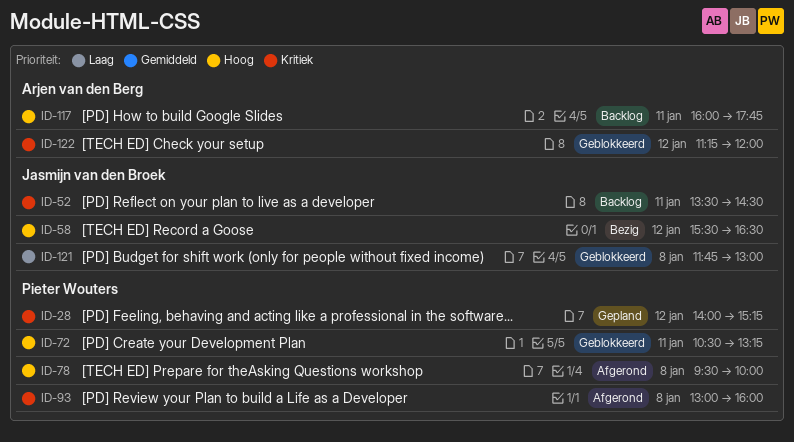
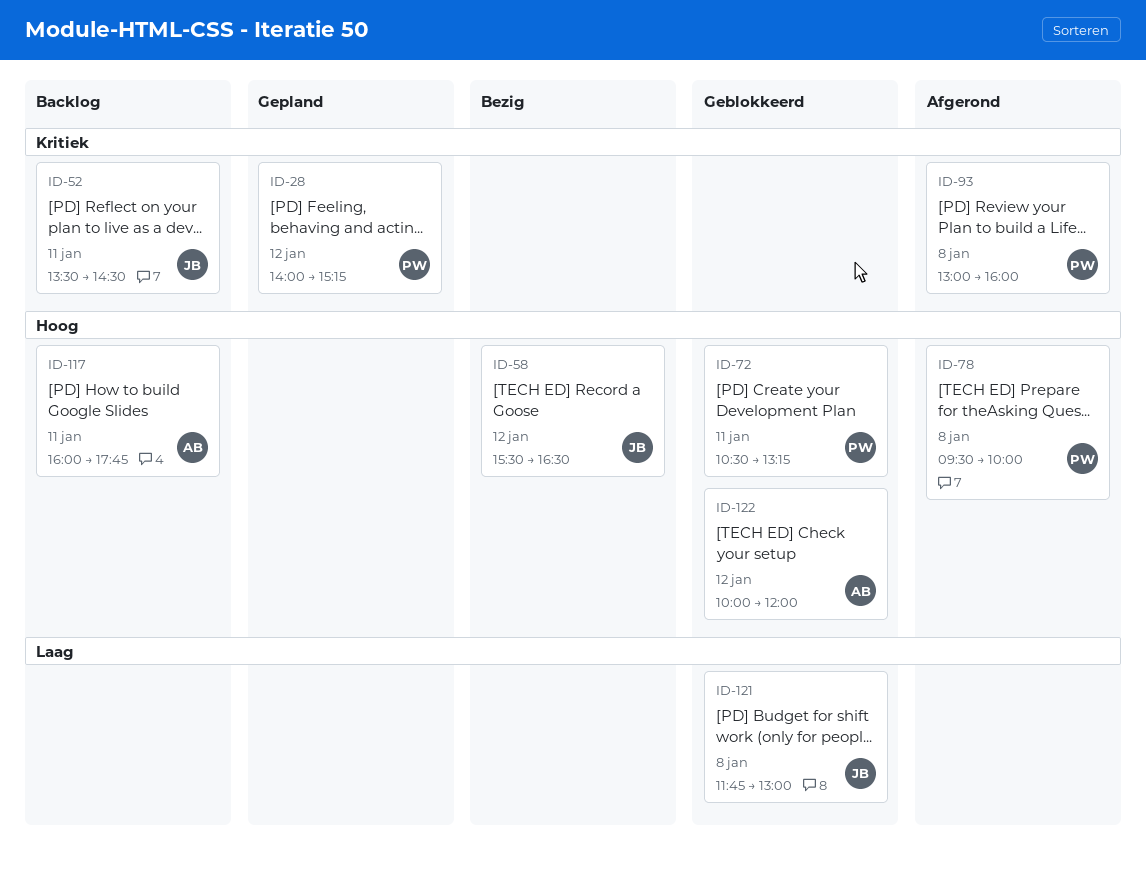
ID-122, priority: Kritiek -> Hoog
ID-122, begins: 11:15 -> 10:00

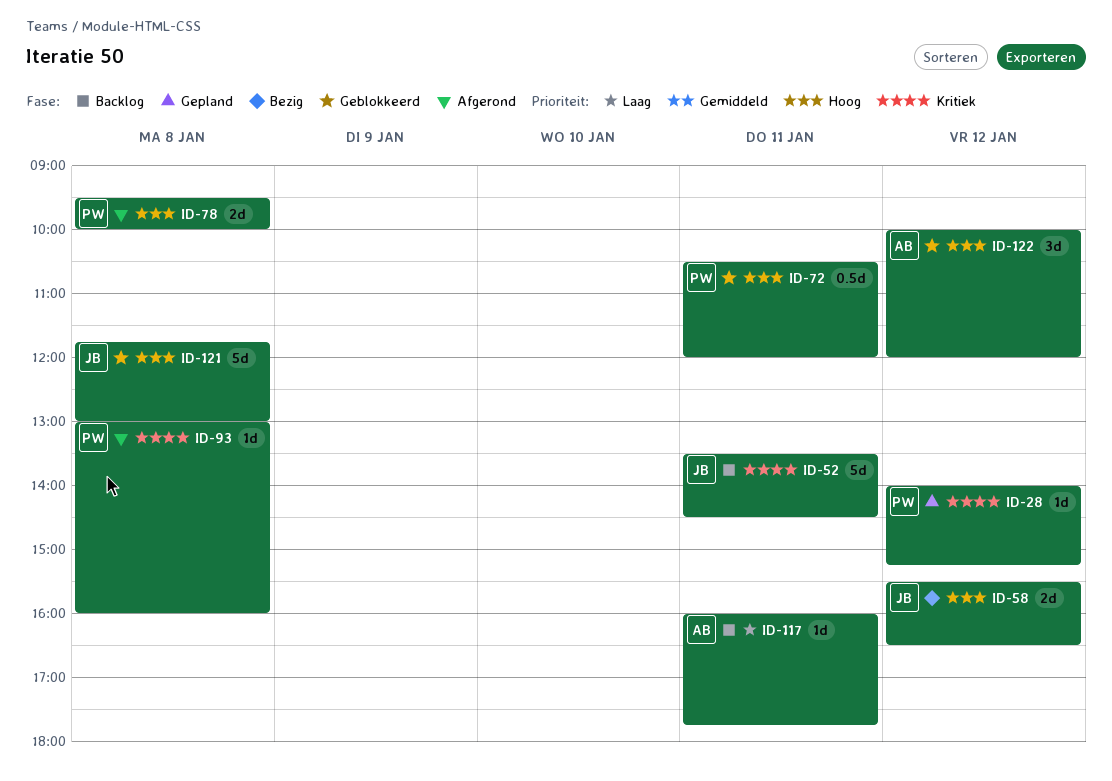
ID-72, ends: 13:15 -> 12:00
ID-117, priority: Hoog -> Laag
ID-121, priority: Laag -> Hoog

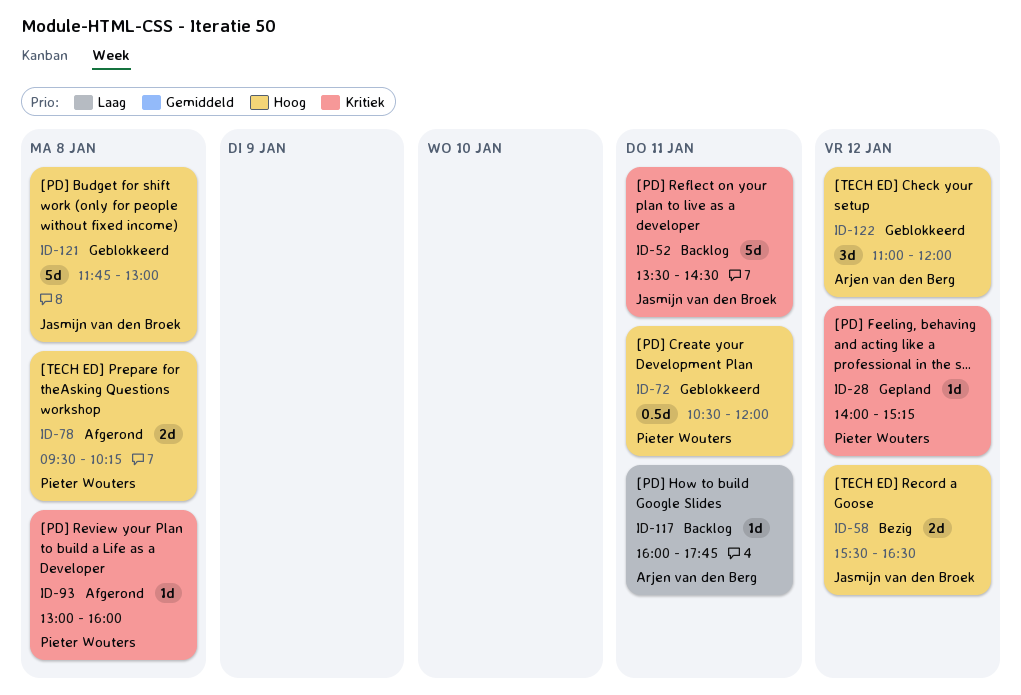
ID-78, ends: 10:00 -> 10:15
ID-122, begins: 10:00 -> 11:00

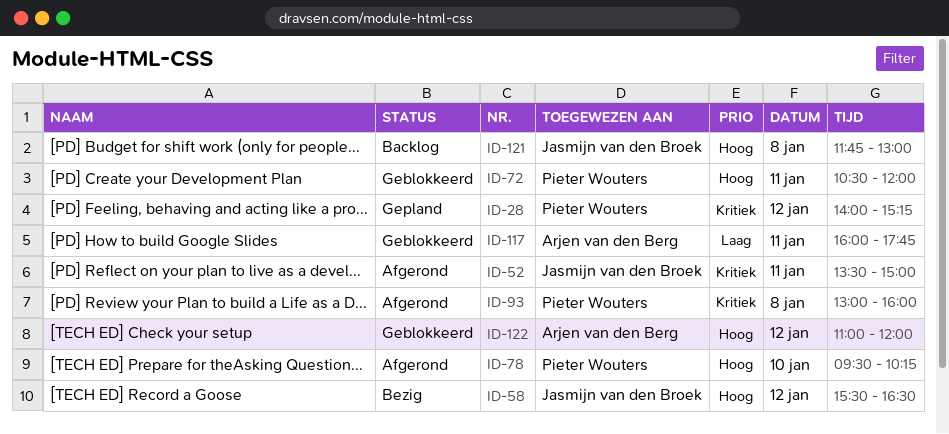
ID-52, status: Backlog -> Afgerond
ID-52, ends: 14:30 -> 15:00
ID-78, day: Jan 8 -> Jan 10
ID-117, status: Backlog -> Geblokkeerd
ID-121, status: Geblokkeerd -> Backlog

